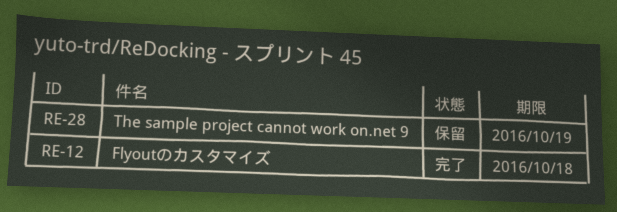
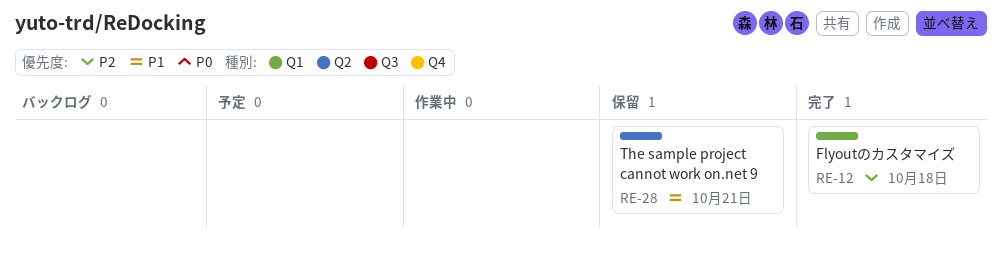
RE-28, due: Oct 19 -> Oct 21

